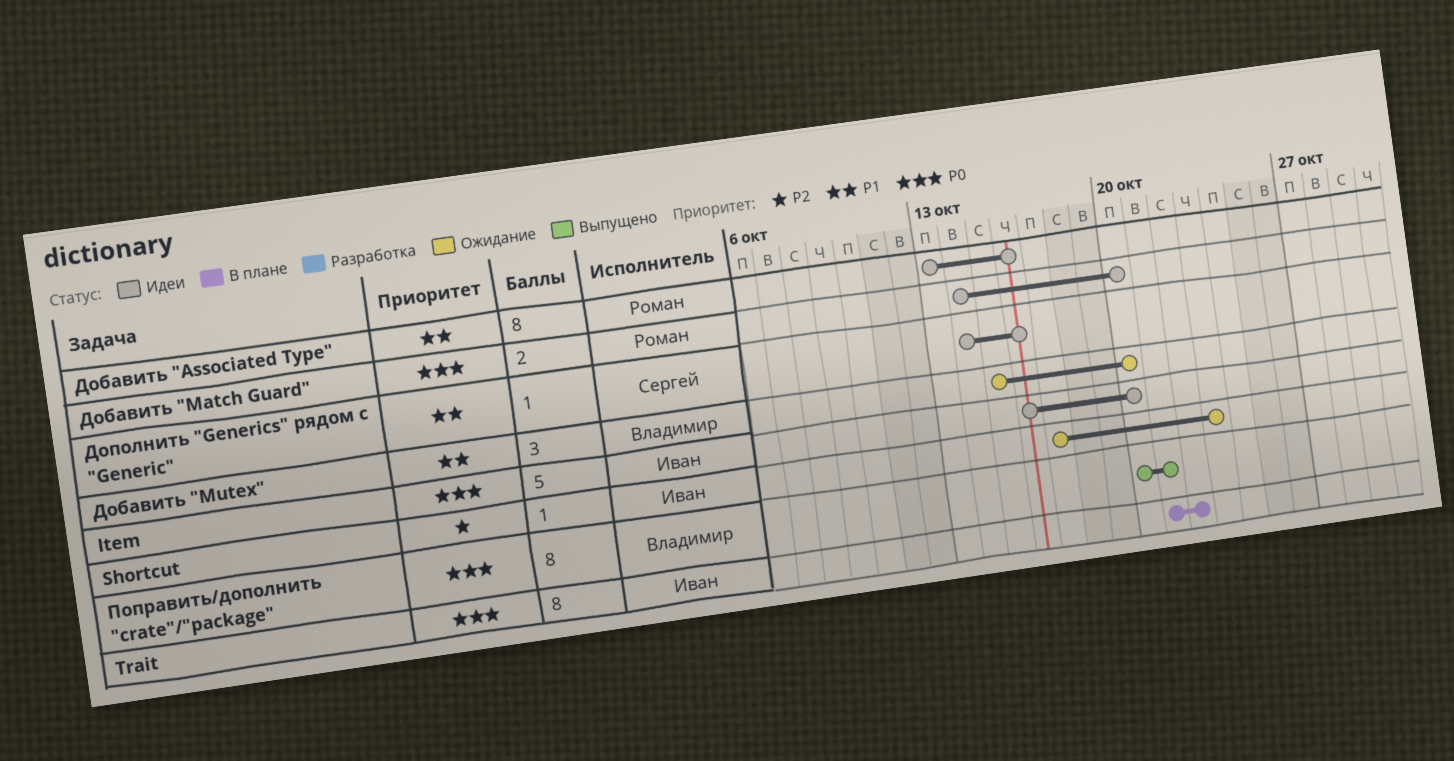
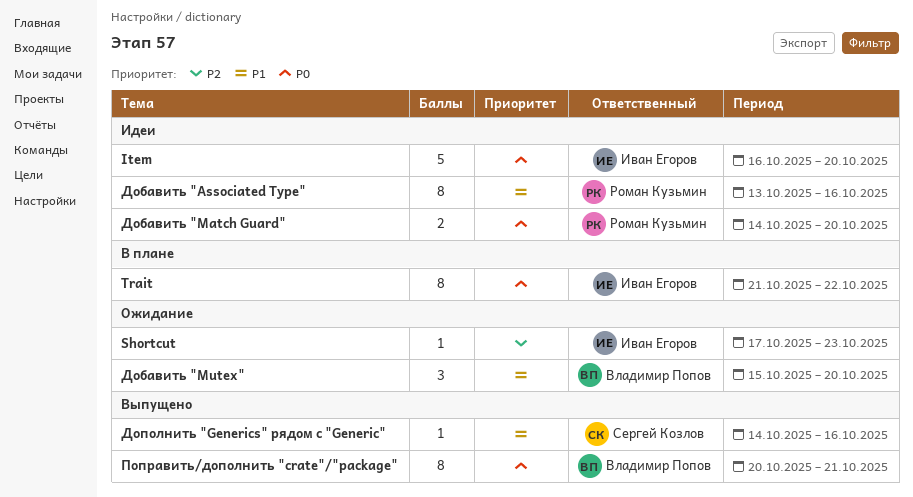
Дополнить "Generics" рядом с "Generic", status: Идеи -> Выпущено

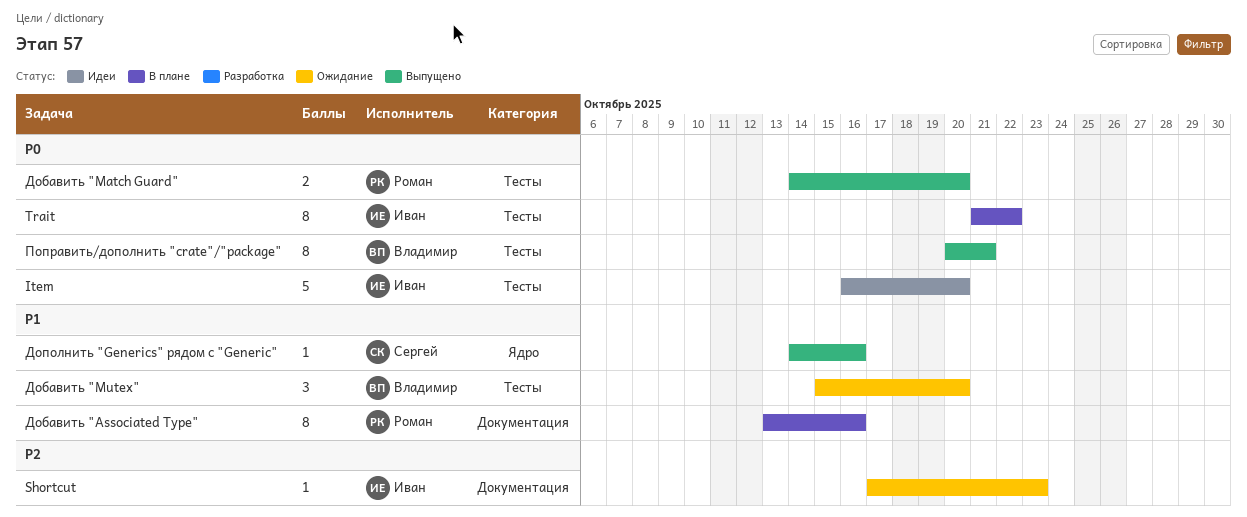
Добавить "Associated Type", status: Идеи -> В плане
Добавить "Match Guard", status: Идеи -> Выпущено

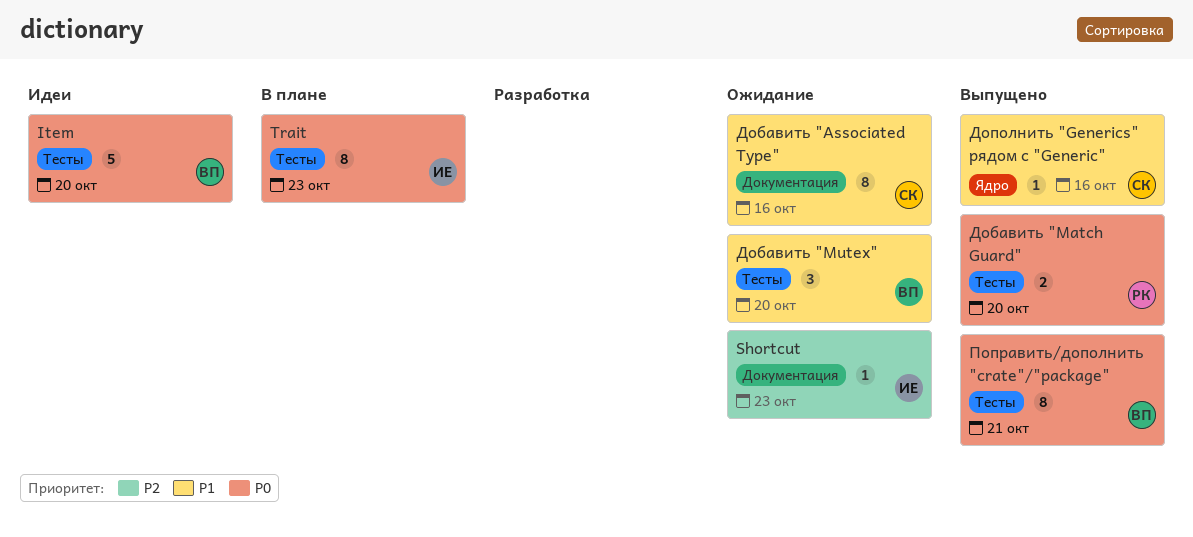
Item, owner: Иван -> Владимир
Trait, due: Oct 22 -> Oct 23
Добавить "Associated Type", status: В плане -> Ожидание
Добавить "Associated Type", owner: Роман -> Сергей

